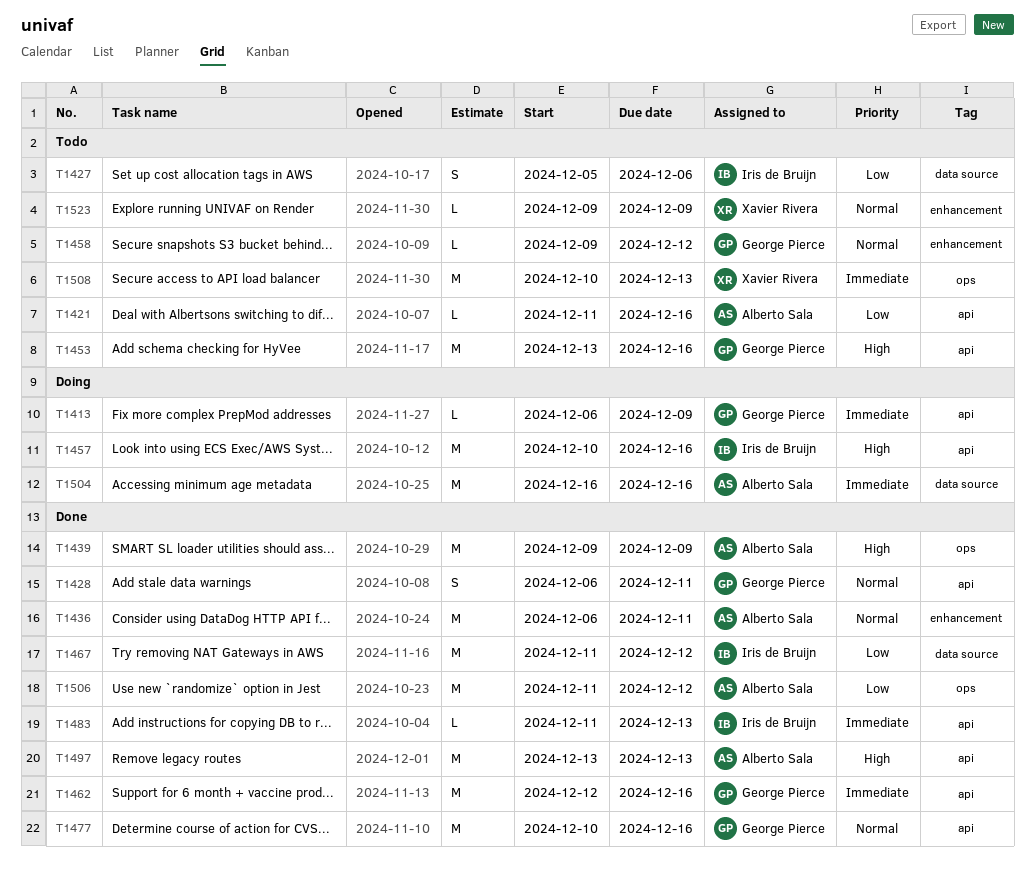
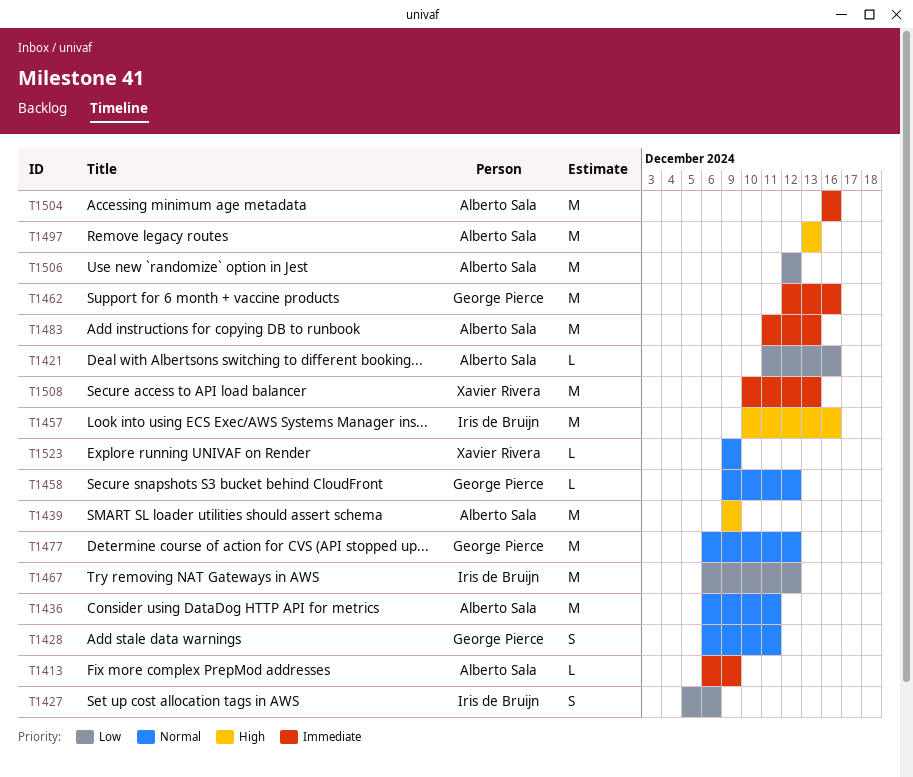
T1413, owner: George Pierce -> Alberto Sala
T1453: present -> none
T1467, start: Dec 11 -> Dec 6
T1477, start: Dec 10 -> Dec 6
T1477, due: Dec 16 -> Dec 12
T1483, owner: Iris de Bruijn -> Alberto Sala
T1483, estimate: L -> M
T1506, start: Dec 11 -> Dec 12

